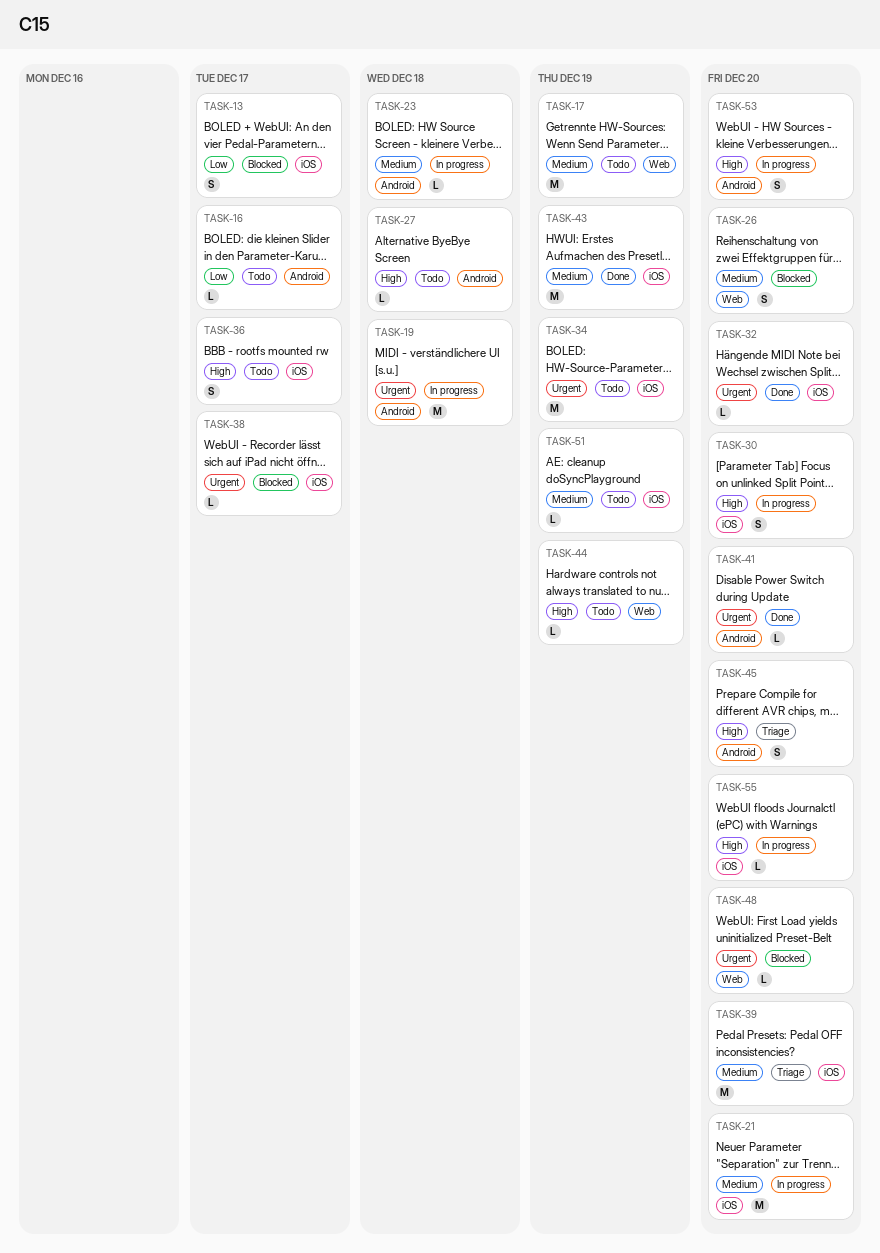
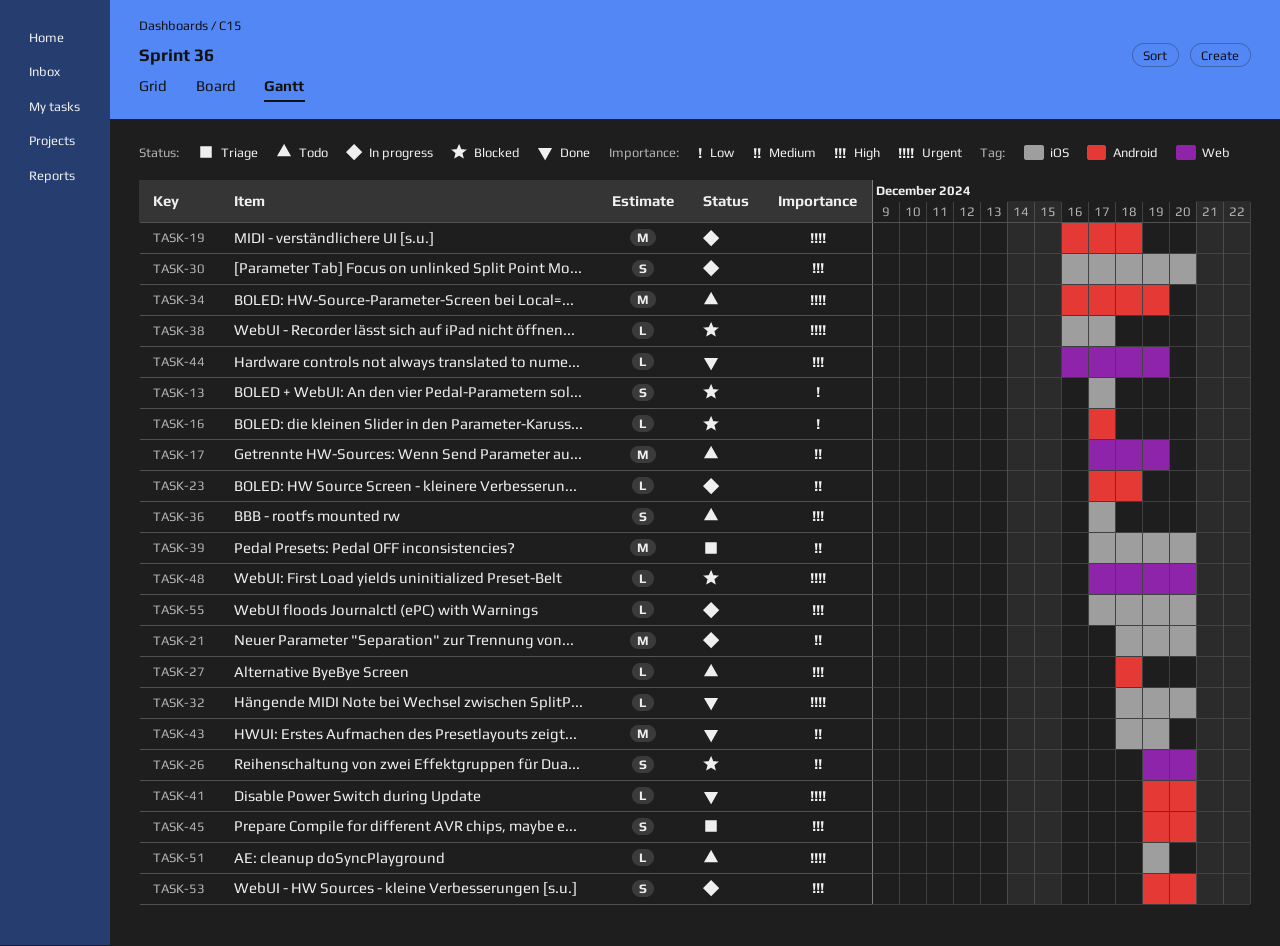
TASK-16, status: Todo -> Blocked
TASK-34, label: iOS -> Android
TASK-44, status: Todo -> Done
TASK-51, priority: Medium -> Urgent

